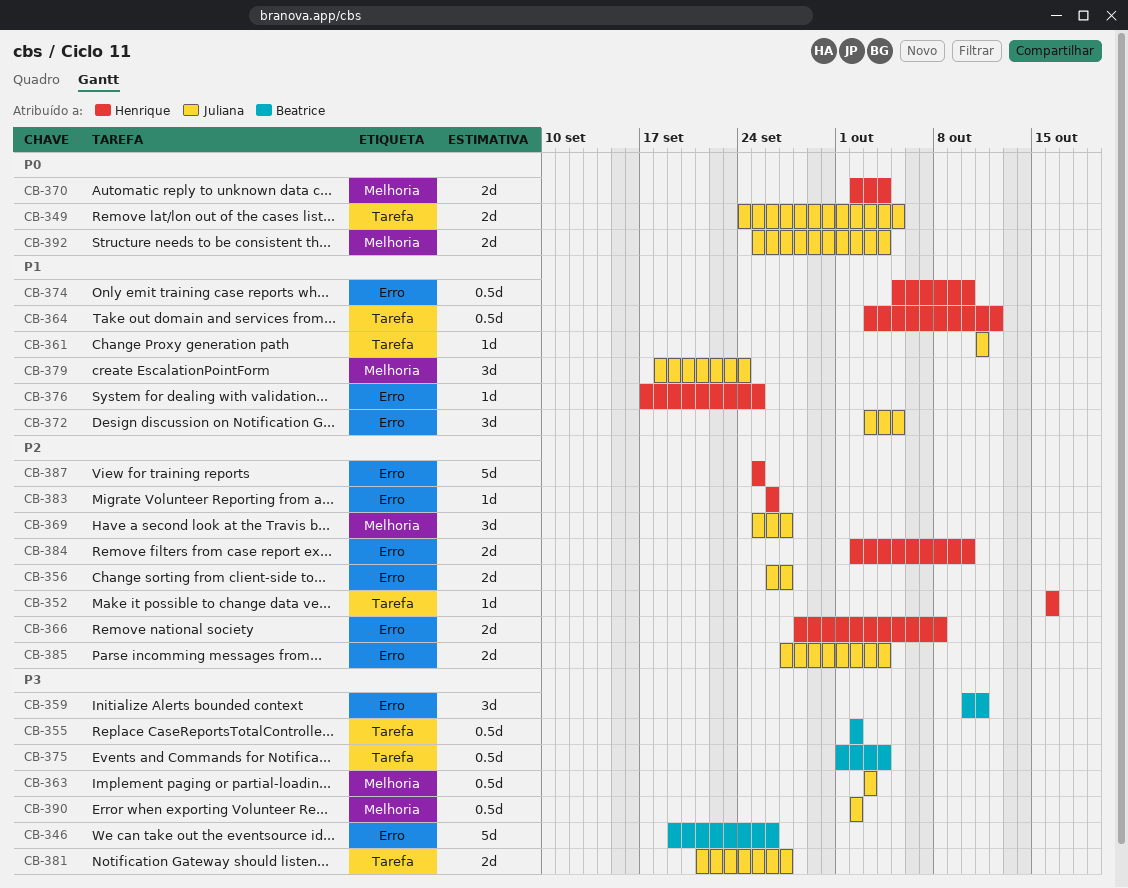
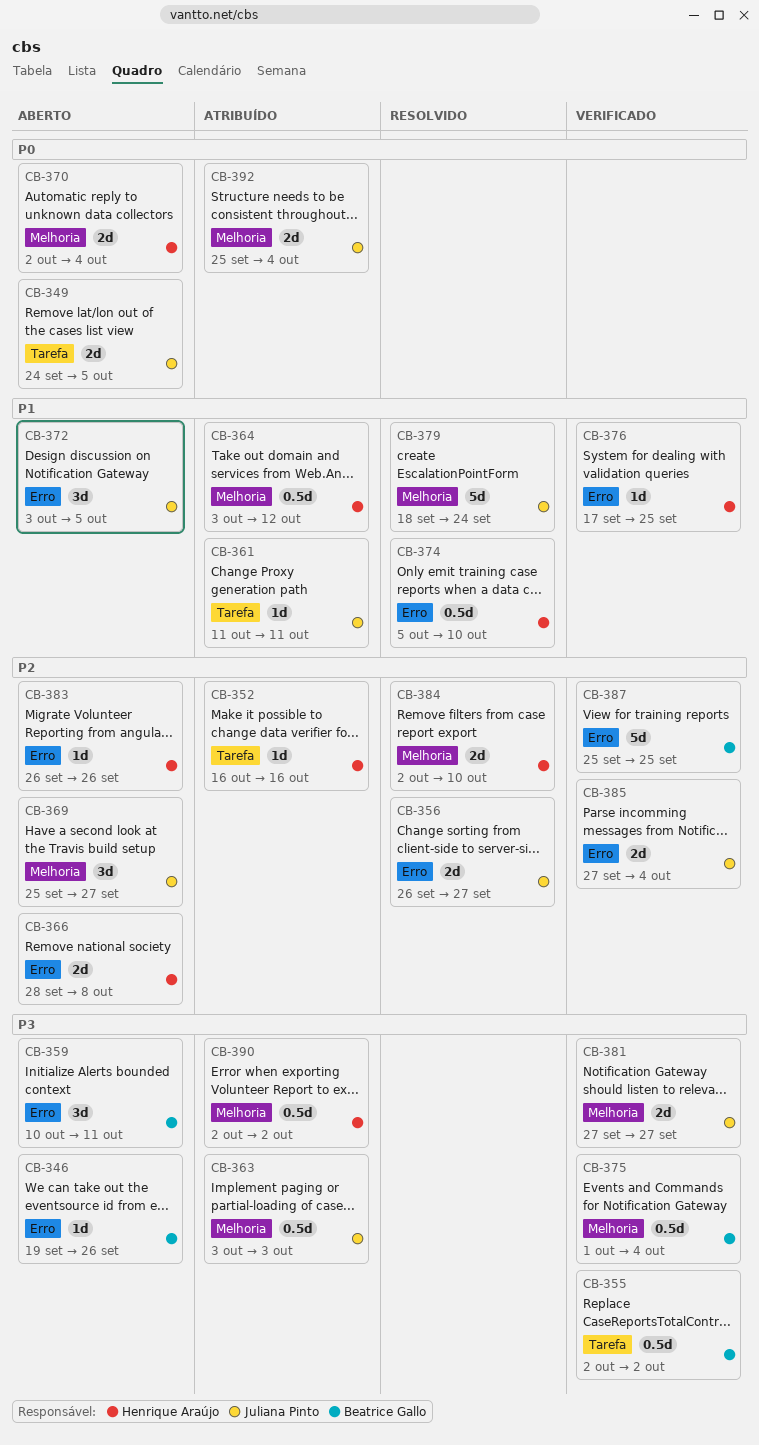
CB-346, estimate: 5d -> 1d
CB-364, label: Tarefa -> Melhoria
CB-375, label: Tarefa -> Melhoria
CB-379, estimate: 3d -> 5d
CB-381, label: Tarefa -> Melhoria
CB-381, start: Sep 21 -> Sep 27
CB-384, label: Erro -> Melhoria
CB-387, owner: Henrique Araújo -> Beatrice Gallo
CB-390, owner: Juliana Pinto -> Henrique Araújo

